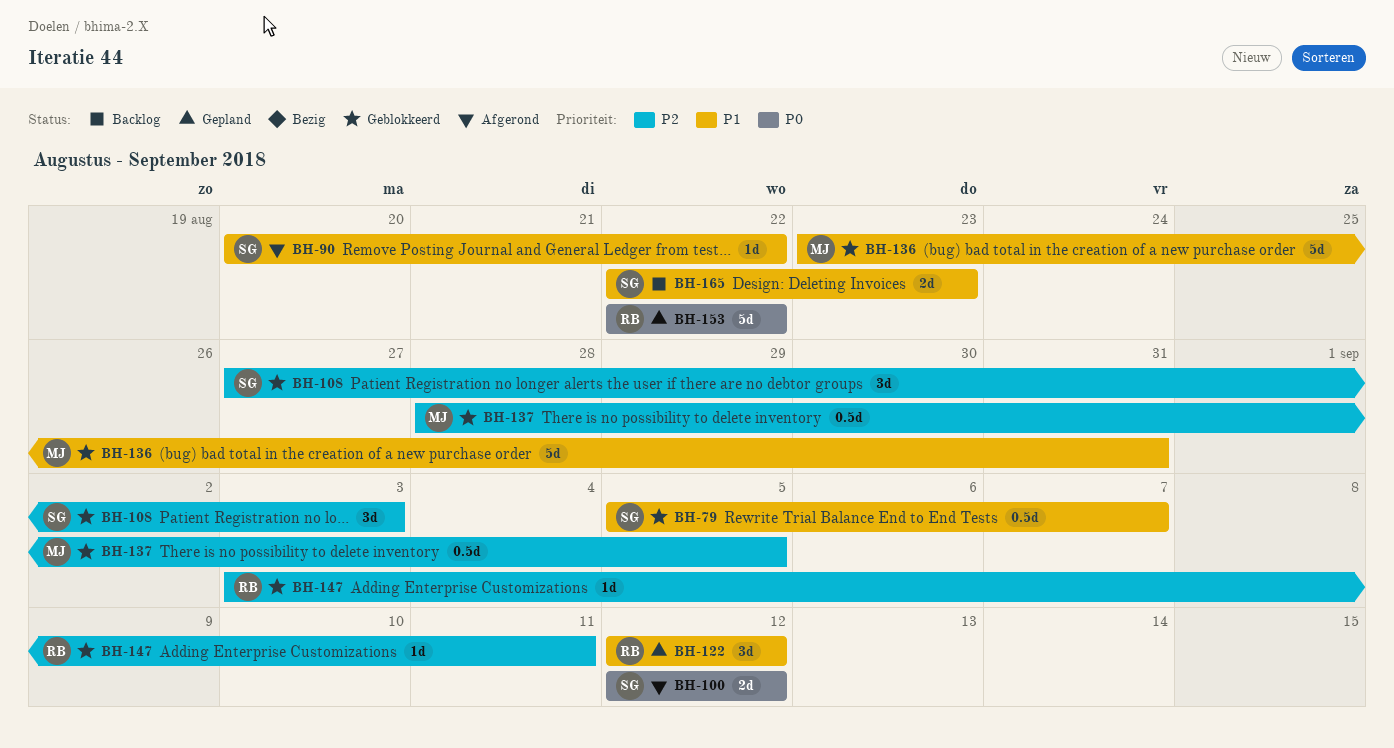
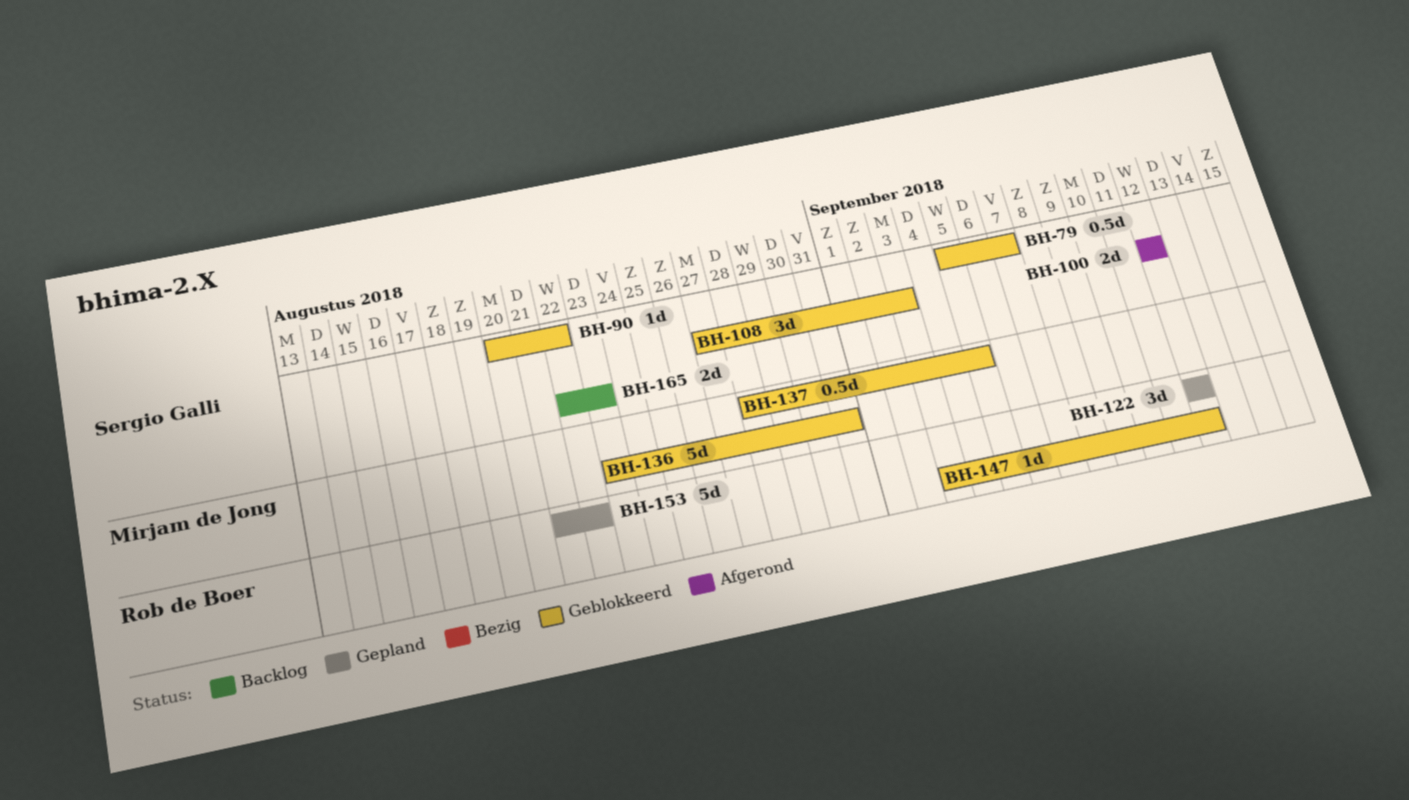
BH-90, status: Afgerond -> Geblokkeerd
BH-147, due: Sep 11 -> Sep 12
BH-153, start: Aug 22 -> Aug 21

